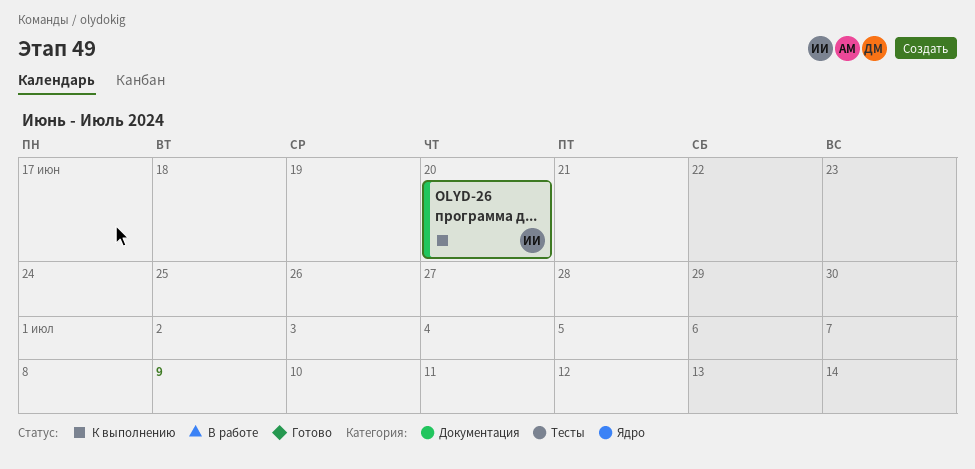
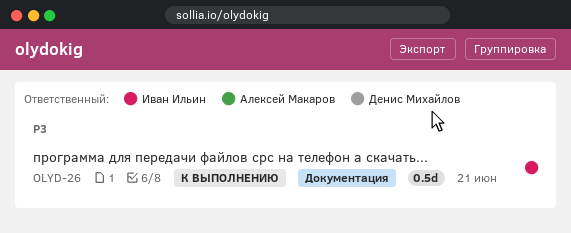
OLYD-26, due: Jun 20 -> Jun 21

